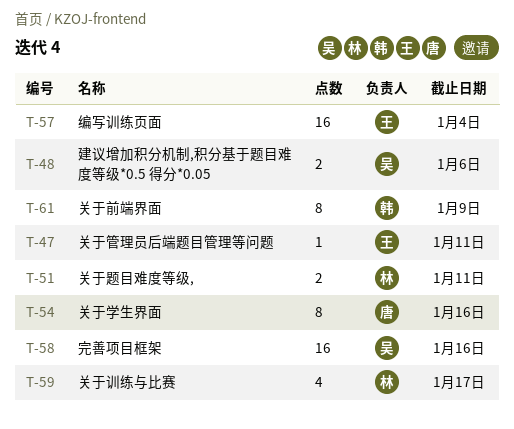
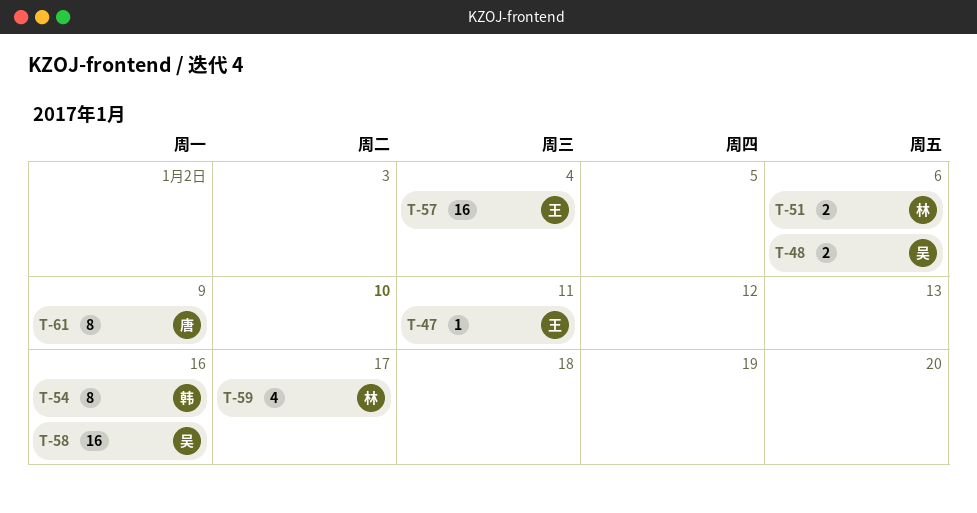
T-51, due: Jan 11 -> Jan 6
T-54, owner: 唐 -> 韩
T-61, owner: 韩 -> 唐

